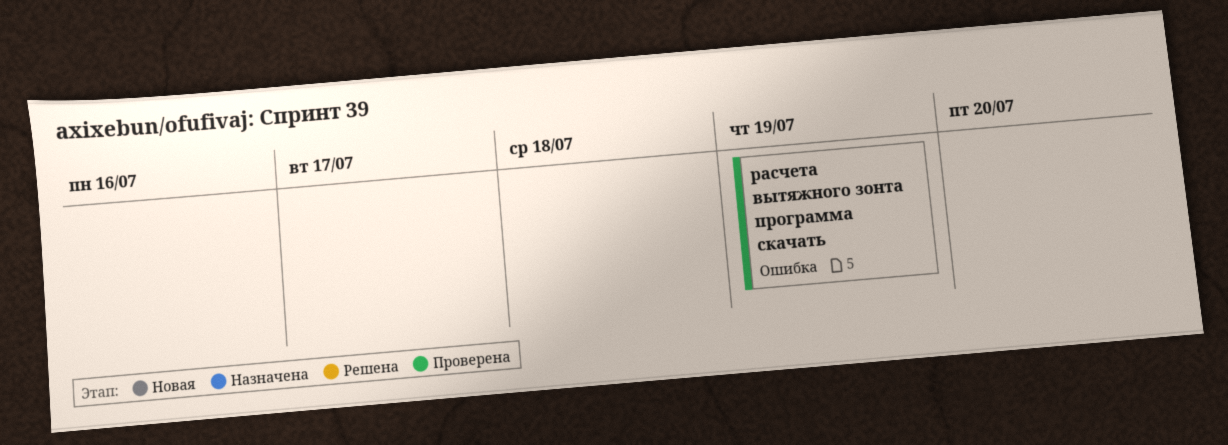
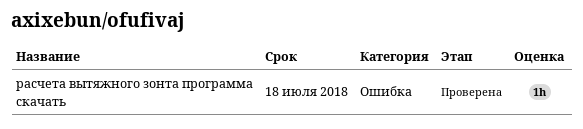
расчета вытяжного зонта программа скачать, due: Jul 19 -> Jul 18

